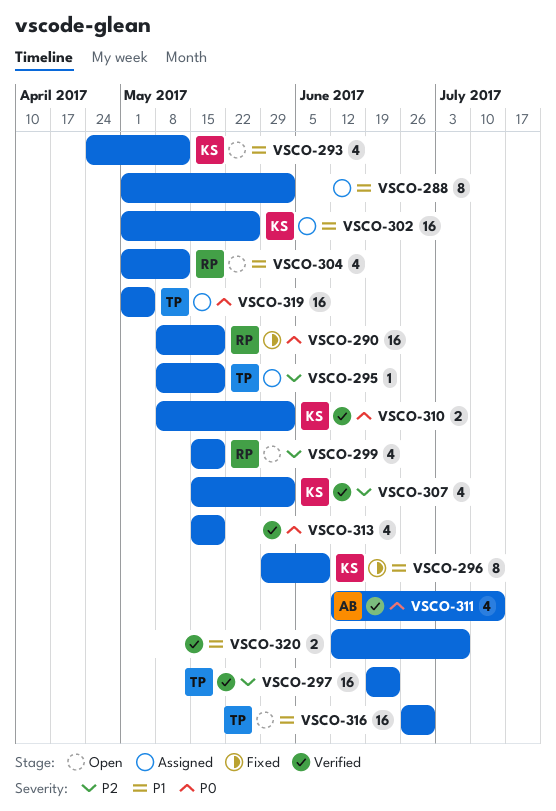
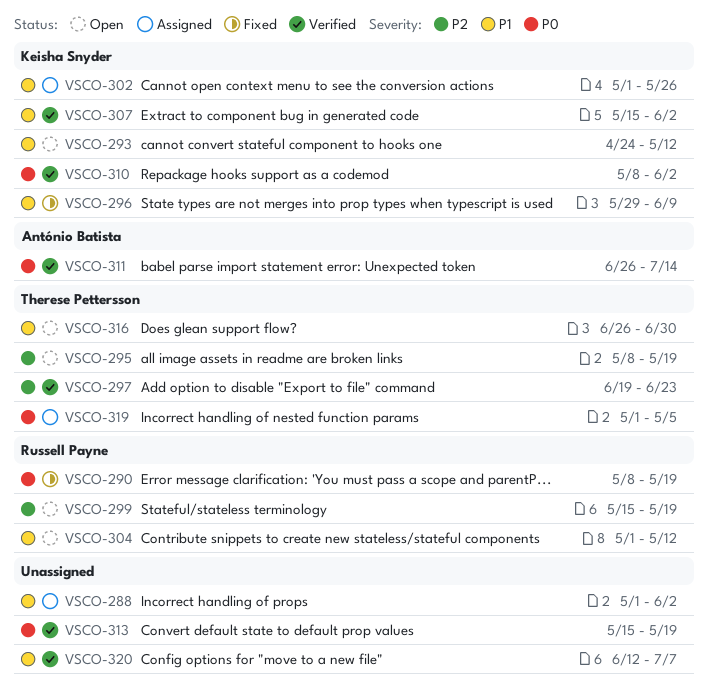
VSCO-295, status: Assigned -> Open
VSCO-307, priority: P2 -> P1
VSCO-311, start: Jun 12 -> Jun 26

